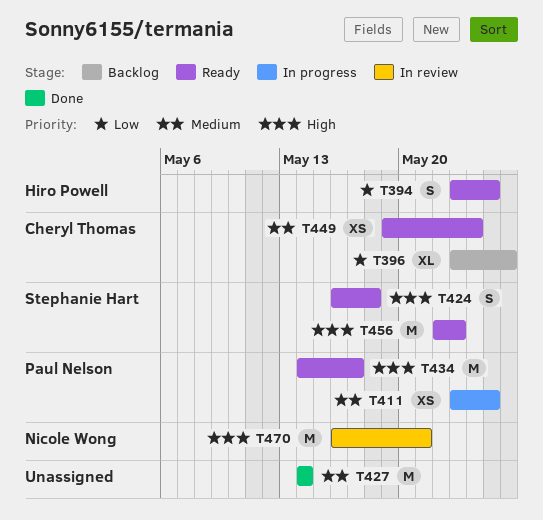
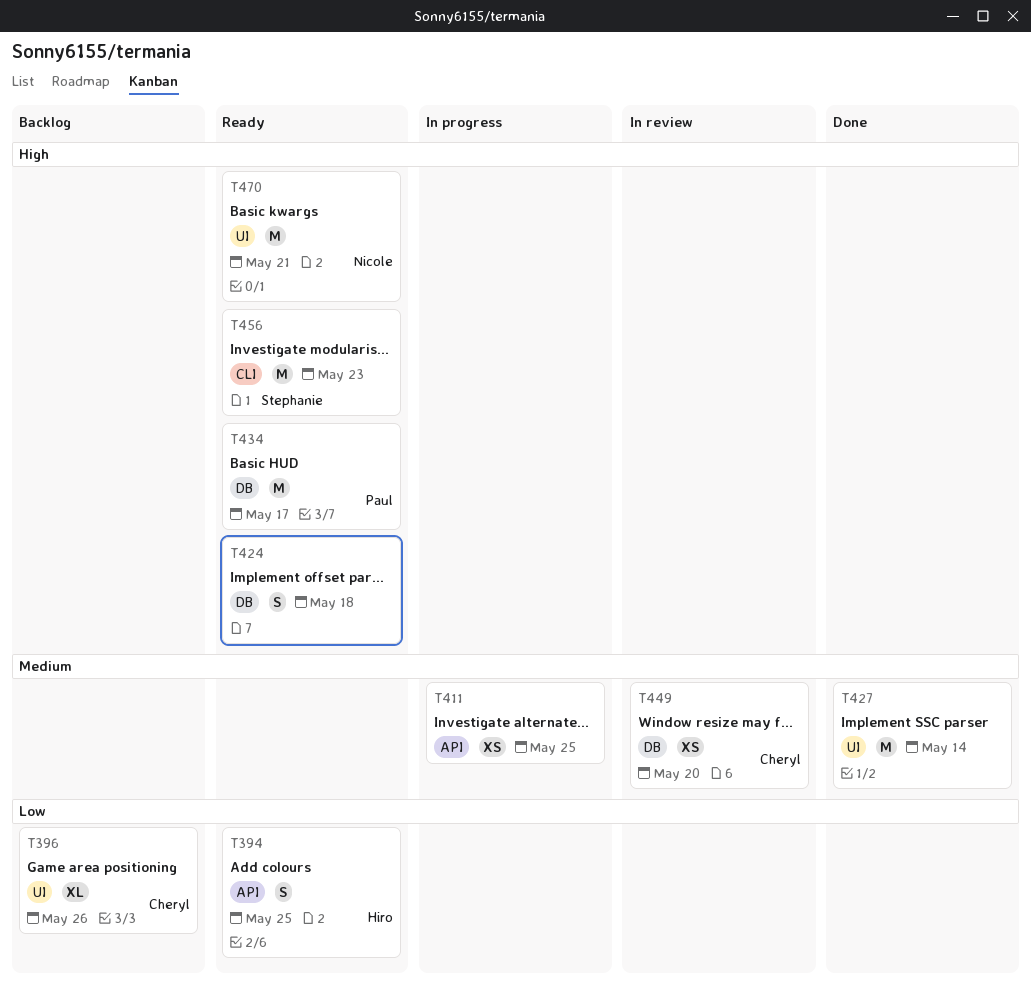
T411, owner: Paul Nelson -> none
T424, owner: Stephanie Hart -> none
T449, status: Ready -> In review
T449, due: May 24 -> May 20
T470, status: In review -> Ready

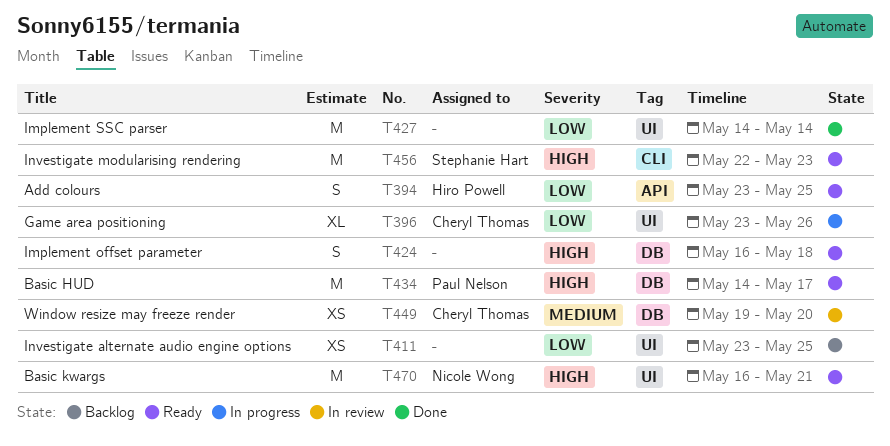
T396, status: Backlog -> In progress
T411, status: In progress -> Backlog
T411, priority: Medium -> Low
T411, label: API -> UI
T427, priority: Medium -> Low

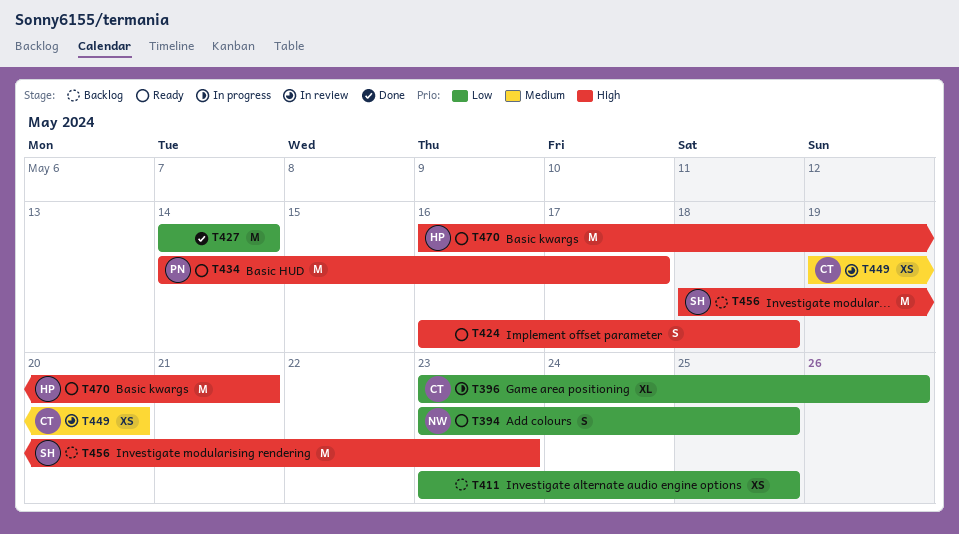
T394, owner: Hiro Powell -> Nicole Wong
T456, status: Ready -> Backlog
T456, start: May 22 -> May 18
T470, owner: Nicole Wong -> Hiro Powell

